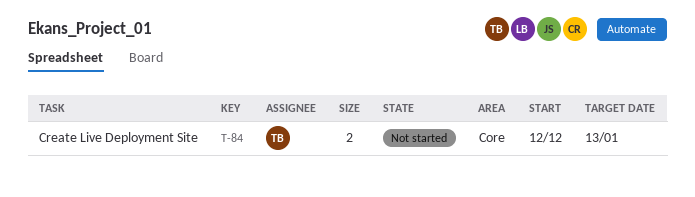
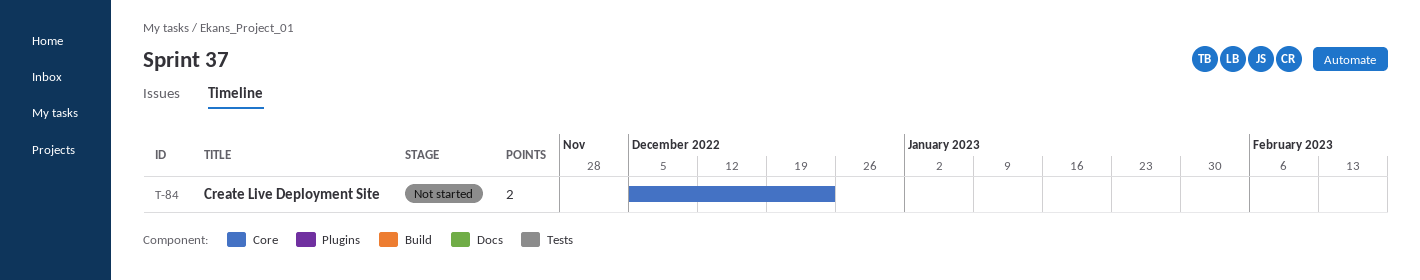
T-84, start: Dec 12 -> Dec 5
T-84, due: Jan 13 -> Dec 23

